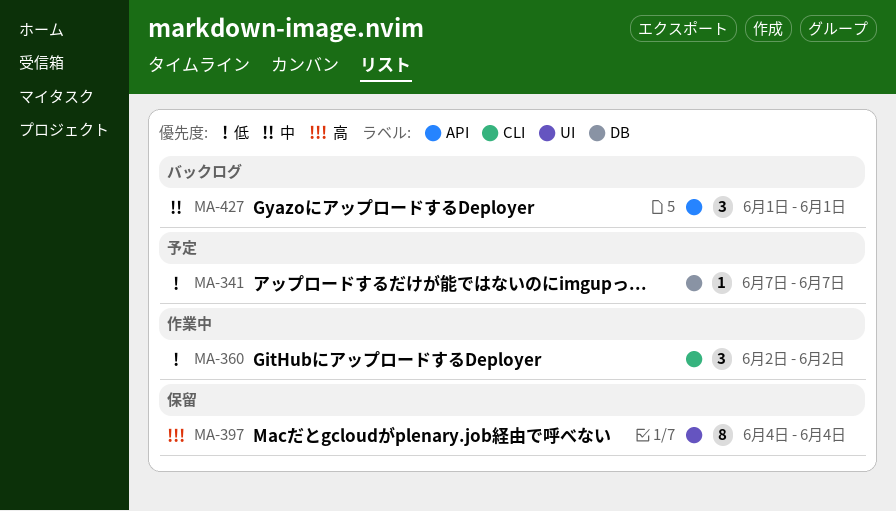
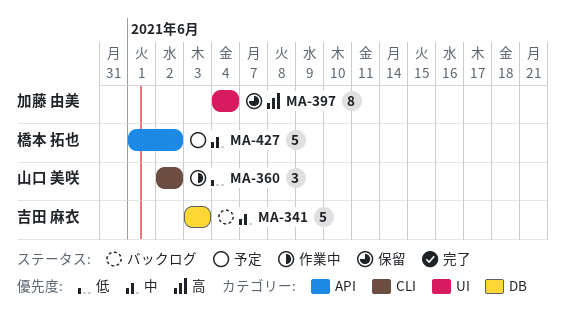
MA-341, status: 予定 -> バックログ
MA-341, priority: 低 -> 中
MA-341, estimate: 1 -> 5
MA-341, start: Jun 7 -> Jun 3
MA-341, due: Jun 7 -> Jun 3
MA-427, status: バックログ -> 予定
MA-427, estimate: 3 -> 5
MA-427, due: Jun 1 -> Jun 2

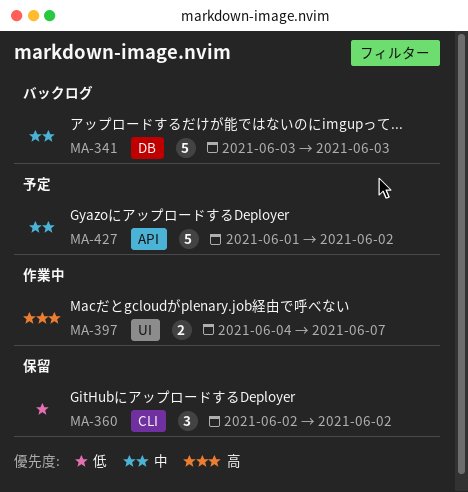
MA-360, status: 作業中 -> 保留
MA-397, status: 保留 -> 作業中
MA-397, estimate: 8 -> 2
MA-397, due: Jun 4 -> Jun 7

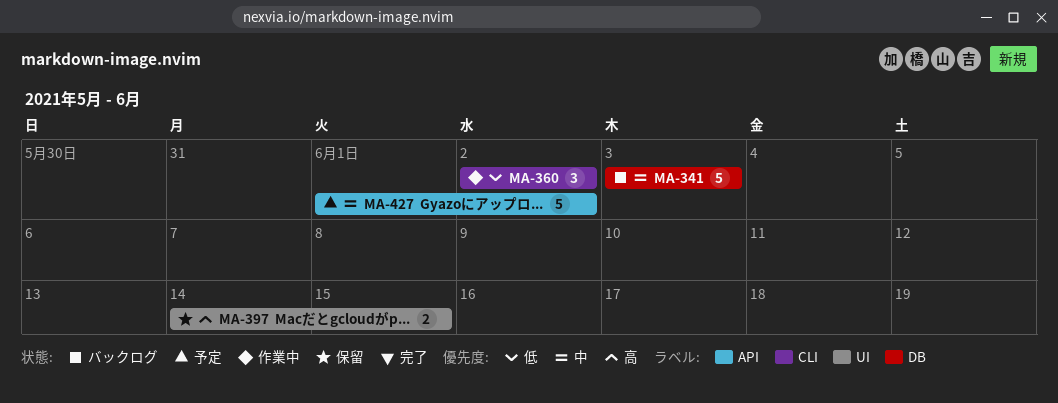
MA-360, status: 保留 -> 作業中
MA-397, status: 作業中 -> 保留
MA-397, start: Jun 4 -> Jun 14
MA-397, due: Jun 7 -> Jun 15

